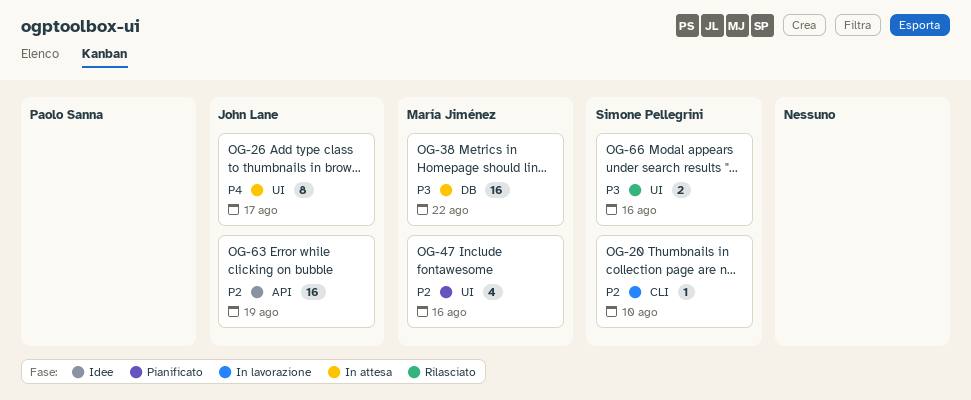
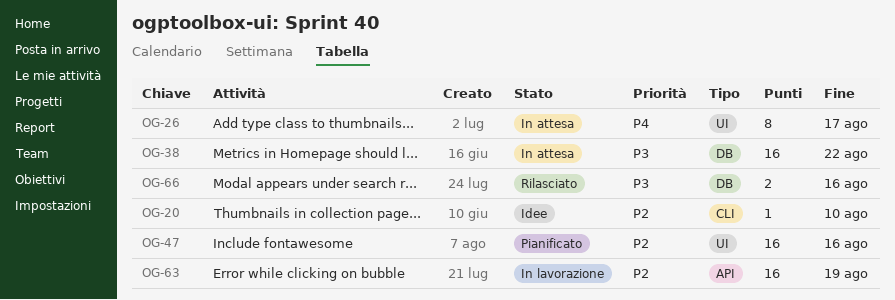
OG-20, status: In lavorazione -> Idee
OG-47, estimate: 4 -> 16
OG-63, status: Idee -> In lavorazione
OG-66, label: UI -> DB

